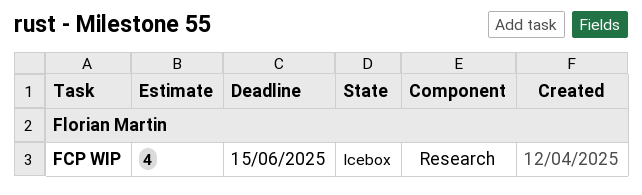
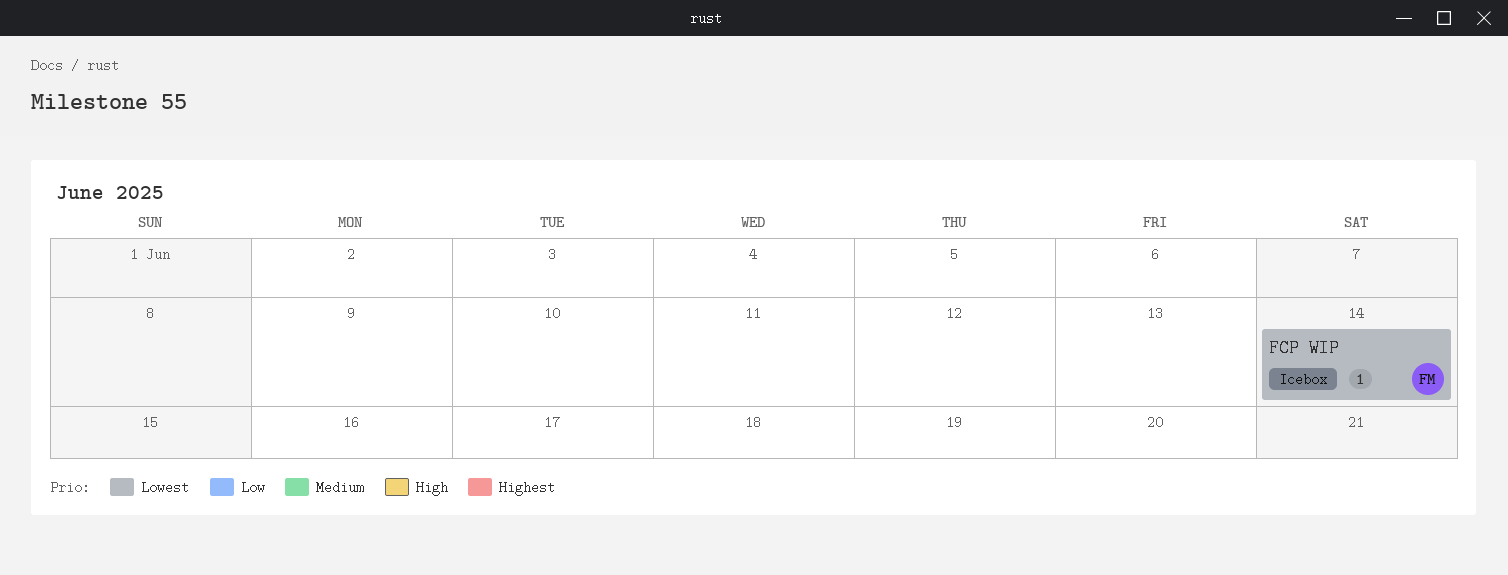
FCP WIP, estimate: 4 -> 1
FCP WIP, due: Jun 15 -> Jun 14

